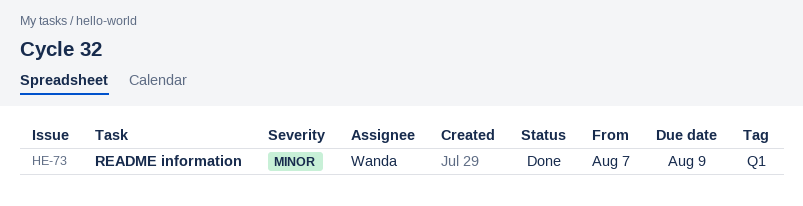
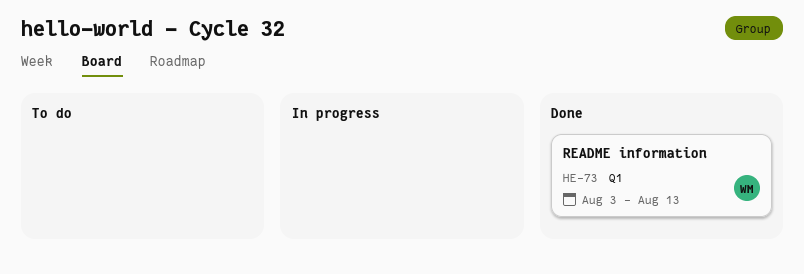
HE-73, start: Aug 7 -> Aug 3
HE-73, due: Aug 9 -> Aug 13

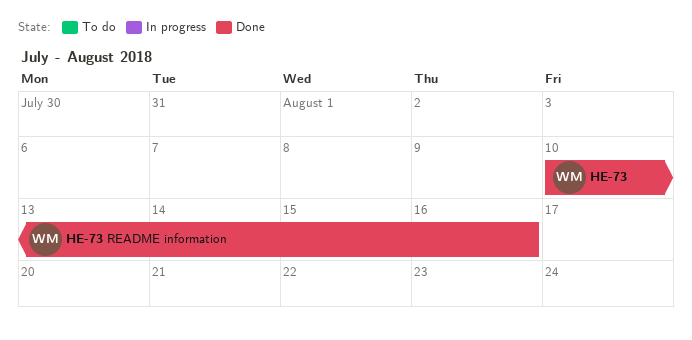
HE-73, start: Aug 3 -> Aug 10
HE-73, due: Aug 13 -> Aug 16

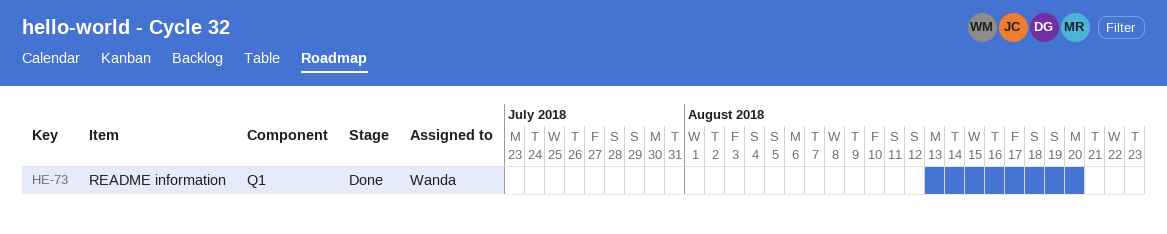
HE-73, start: Aug 10 -> Aug 13
HE-73, due: Aug 16 -> Aug 20

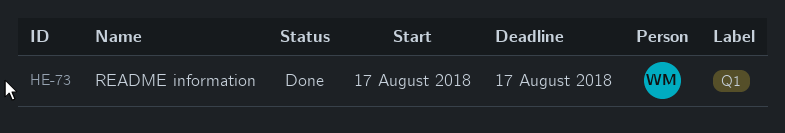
HE-73, start: Aug 13 -> Aug 17
HE-73, due: Aug 20 -> Aug 17

